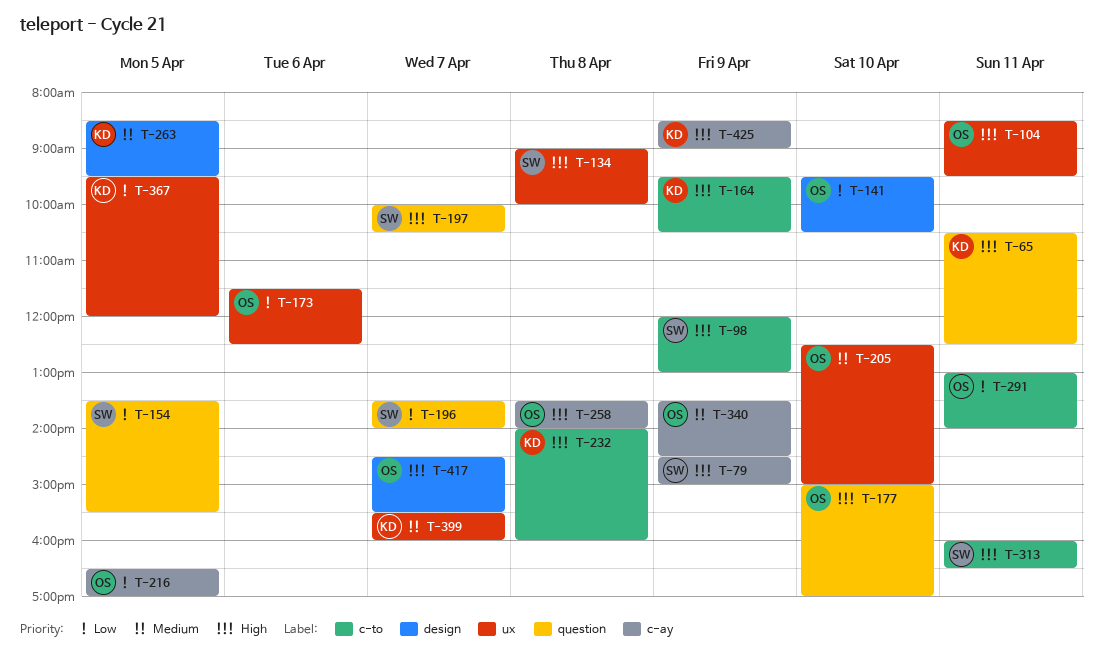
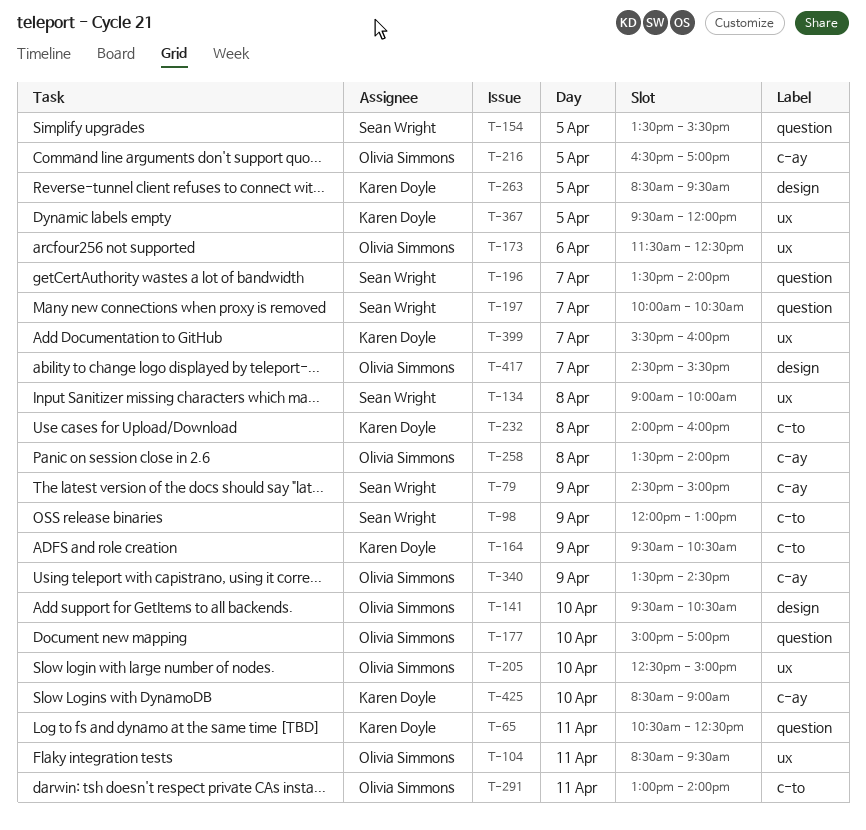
T-313: present -> none
T-425, day: Apr 9 -> Apr 10

